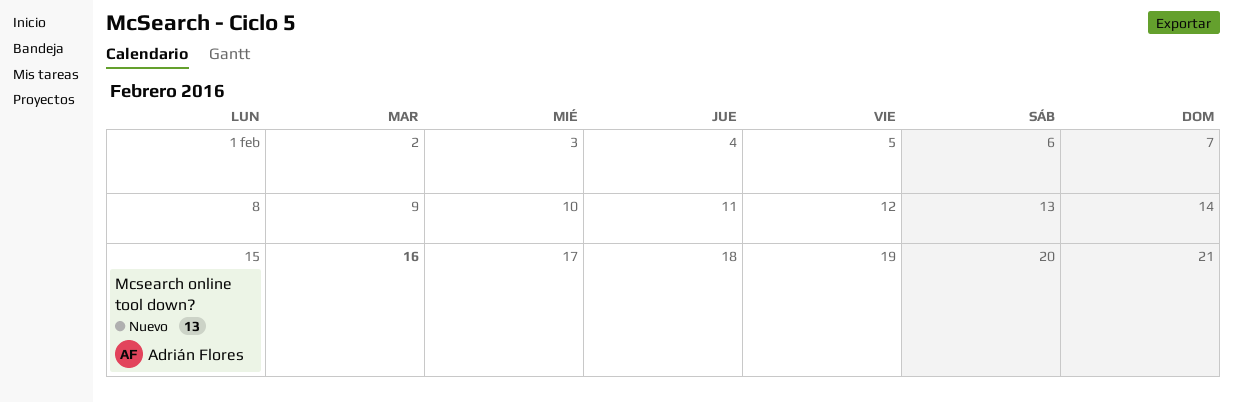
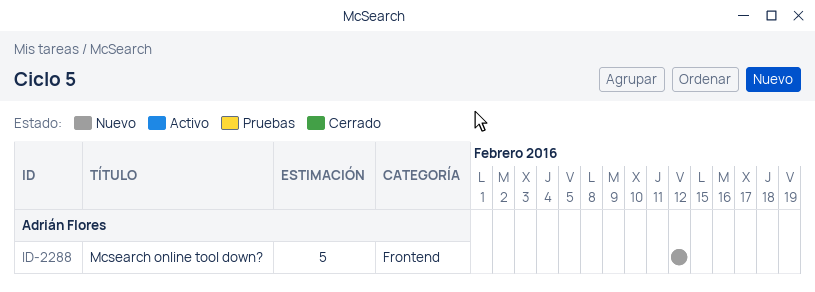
Mcsearch online tool down?, estimate: 13 -> 5
Mcsearch online tool down?, due: Feb 15 -> Feb 12

